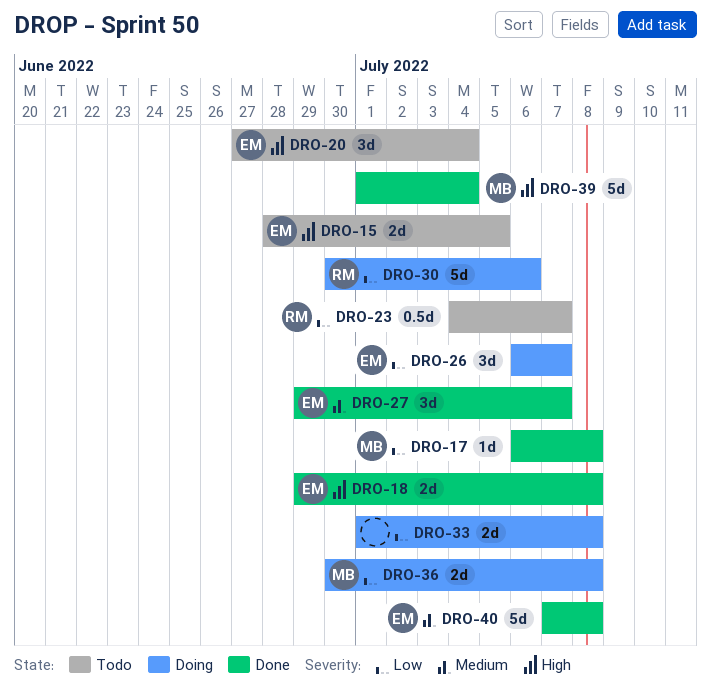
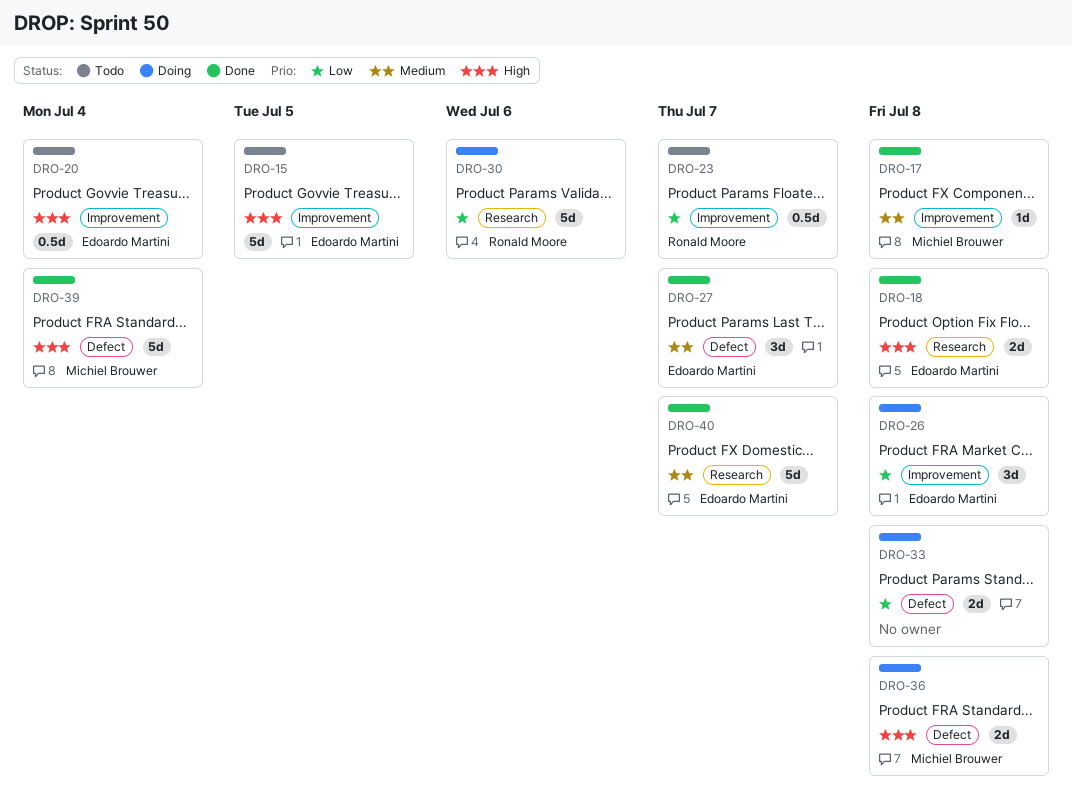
DRO-15, estimate: 2d -> 5d
DRO-17, priority: Low -> Medium
DRO-20, estimate: 3d -> 0.5d
DRO-26, due: Jul 7 -> Jul 8
DRO-36, priority: Low -> High
DRO-40, due: Jul 8 -> Jul 7

